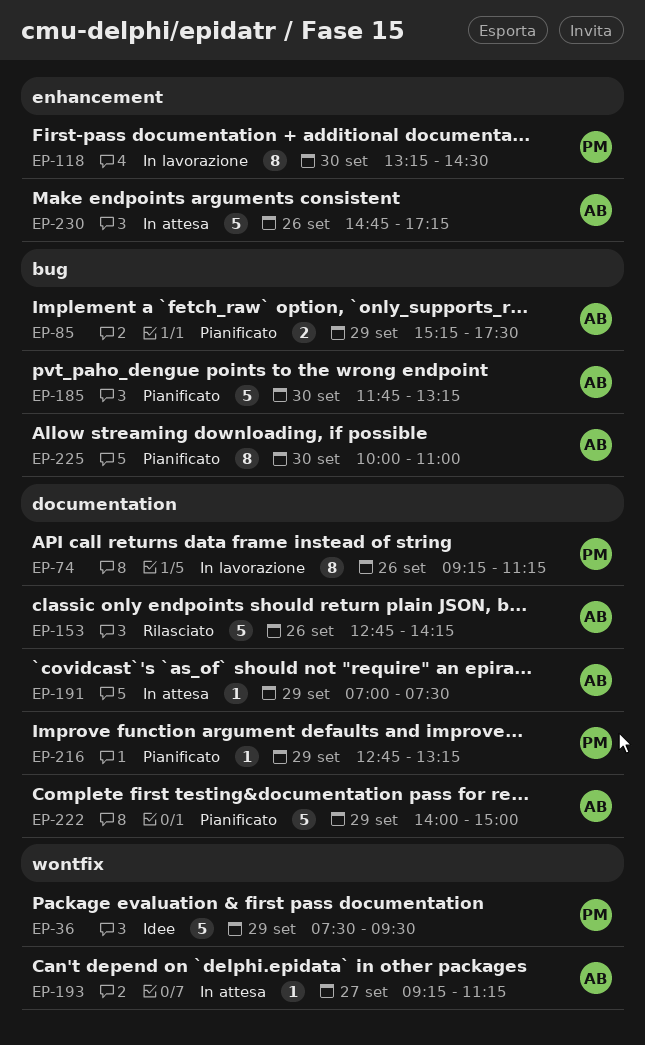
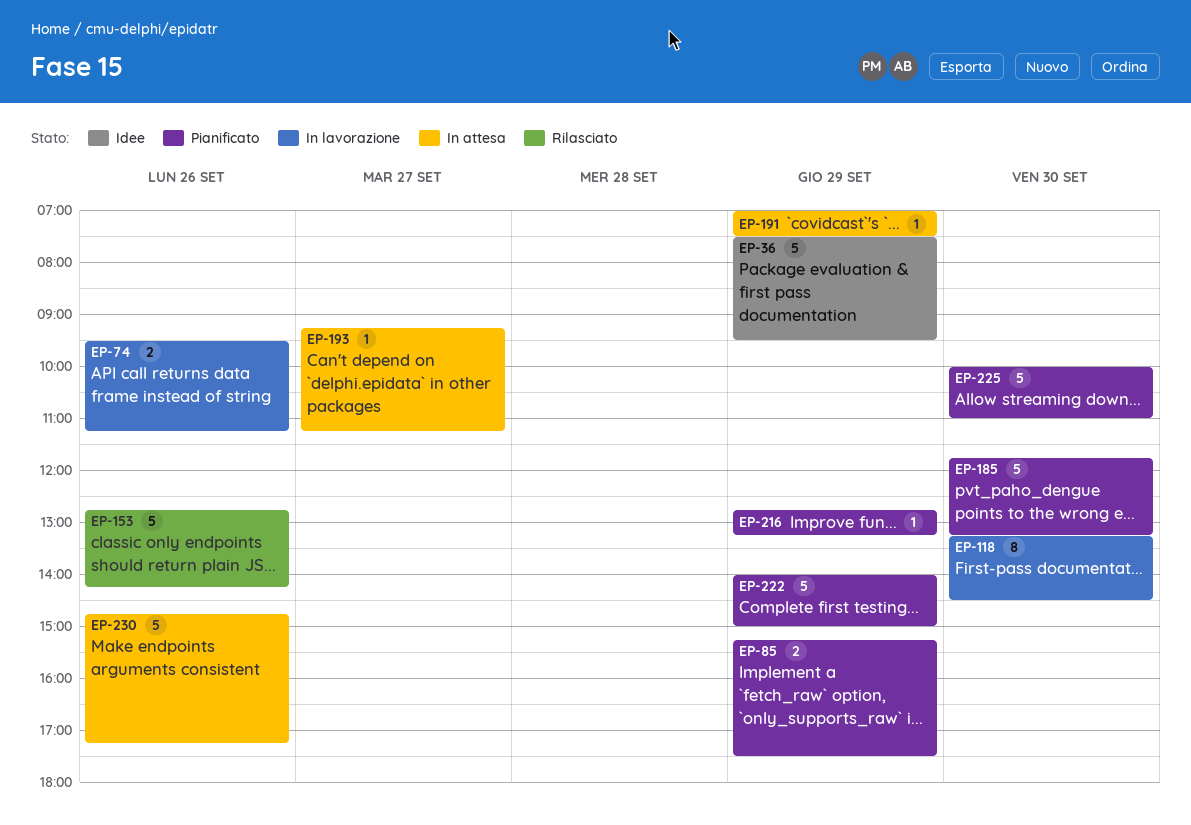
EP-74, estimate: 8 -> 2
EP-74, begins: 09:15 -> 09:30
EP-225, estimate: 8 -> 5

